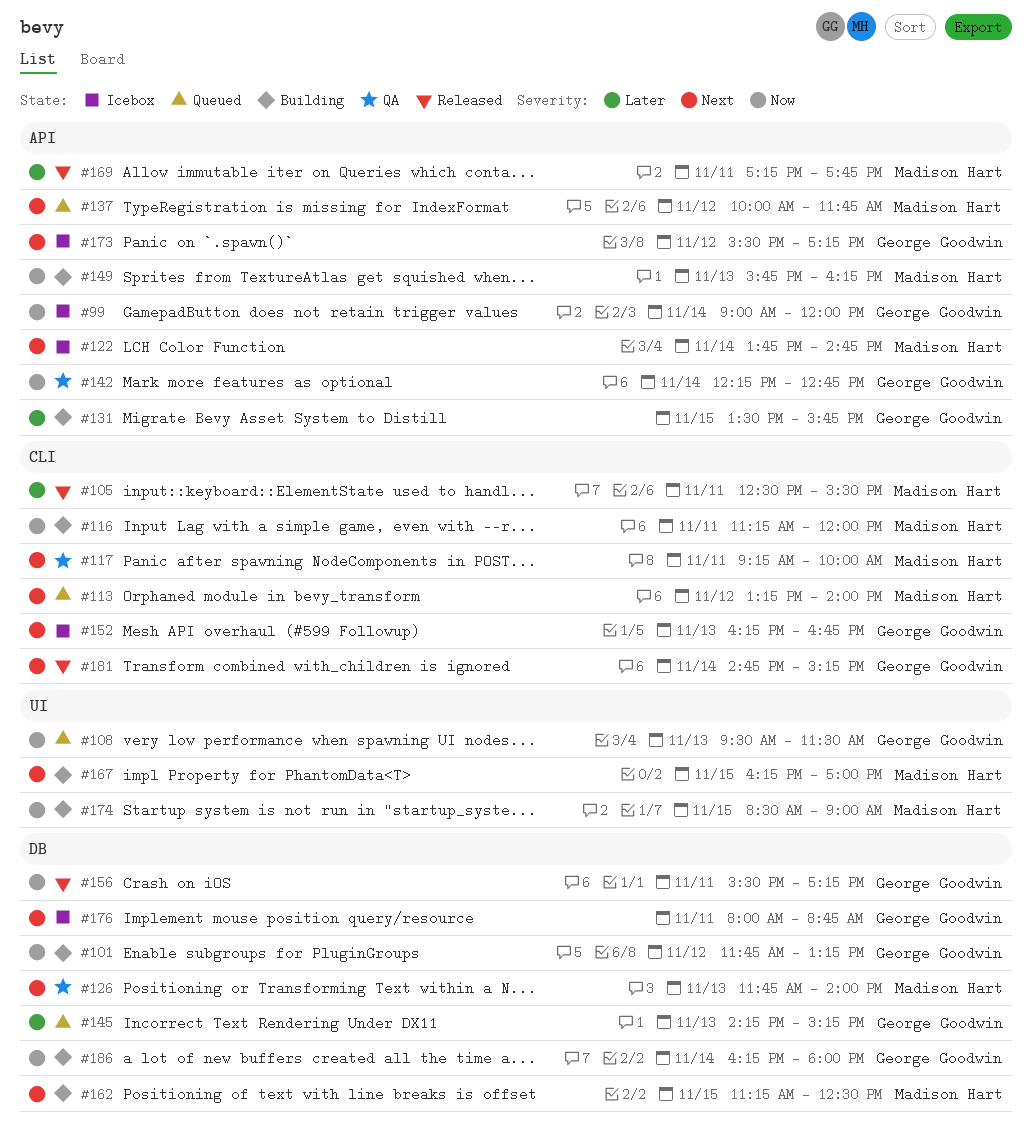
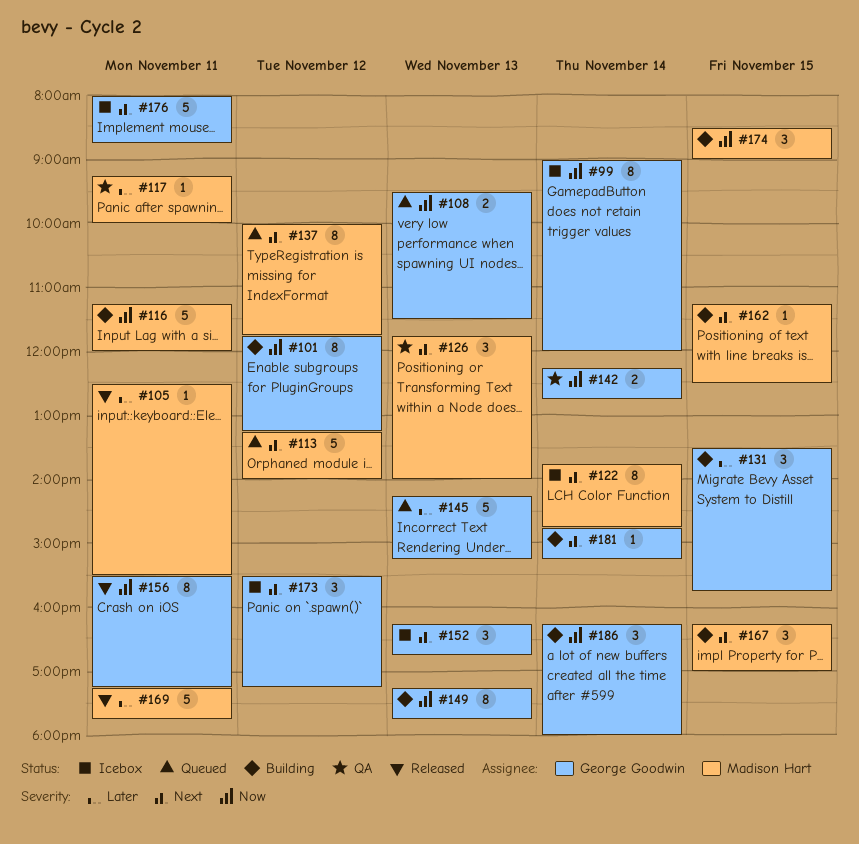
#117, priority: Next -> Later
#149, owner: Madison Hart -> George Goodwin
#149, begins: 15:45 -> 17:15
#149, ends: 16:15 -> 17:45
#181, status: Released -> Building

